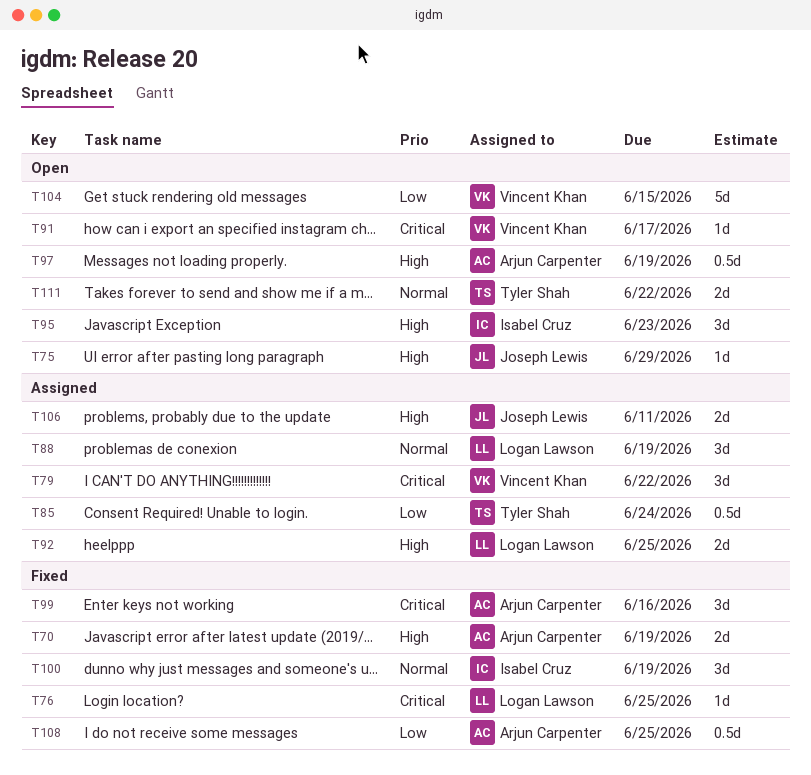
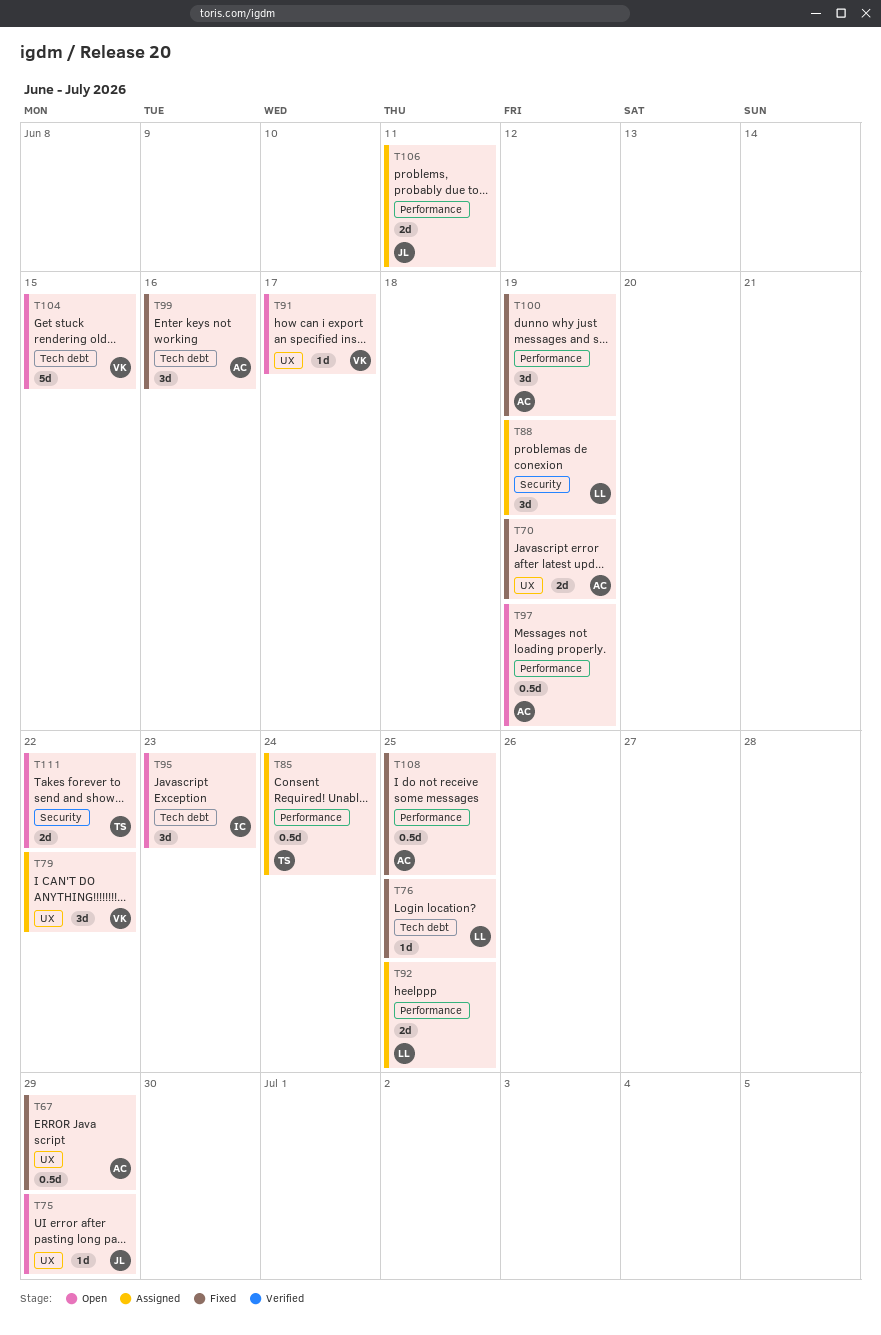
T67: none -> present
T100, owner: Isabel Cruz -> Arjun Carpenter

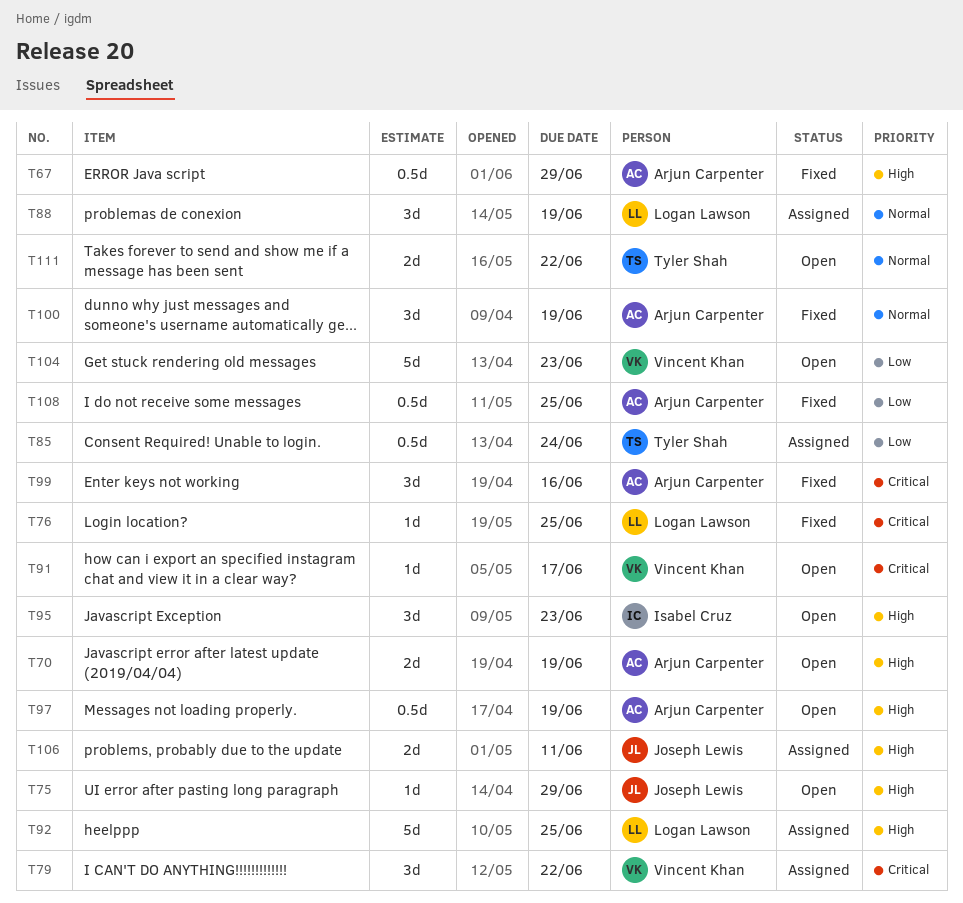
T70, status: Fixed -> Open
T92, estimate: 2d -> 5d
T104, due: Jun 15 -> Jun 23

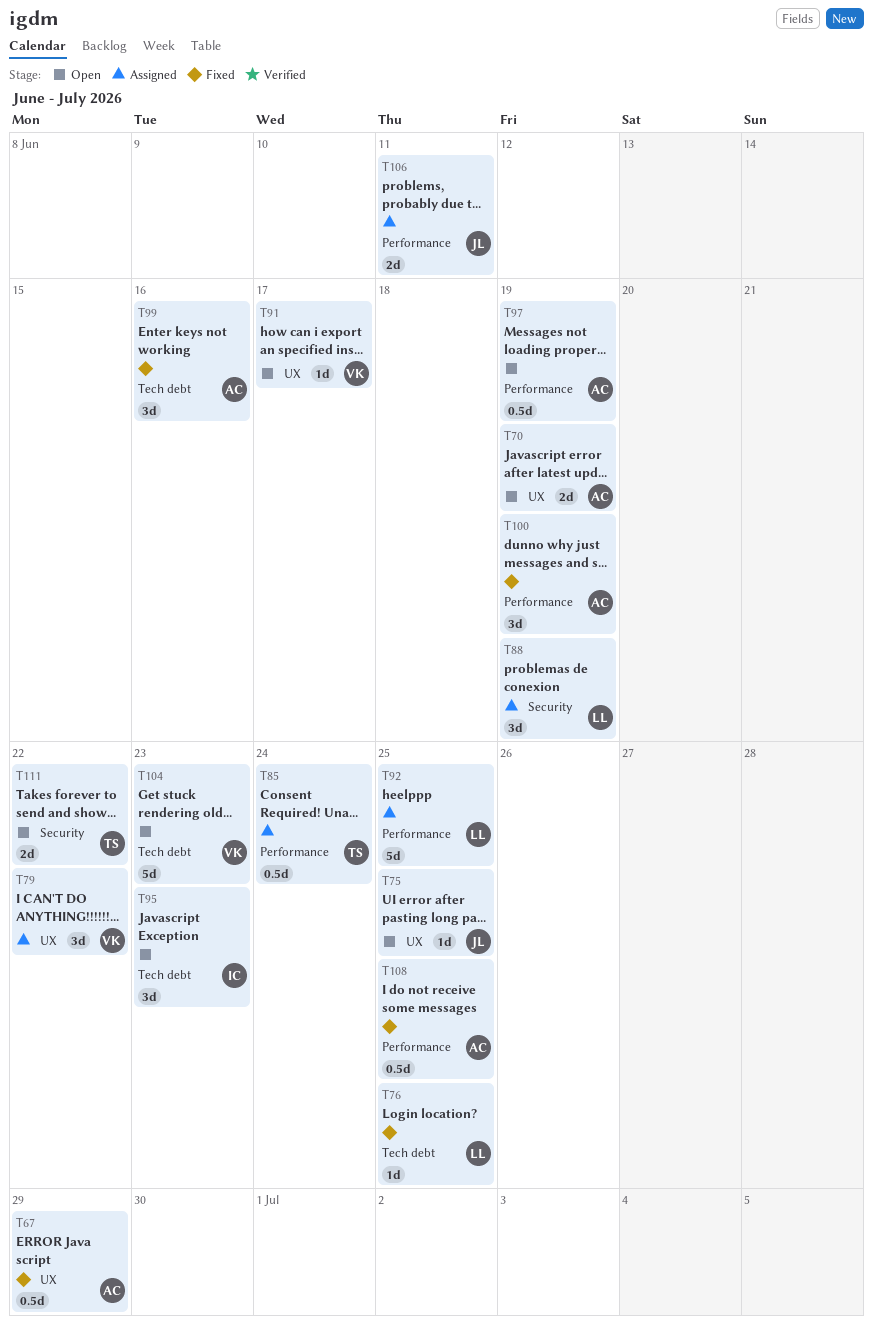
T75, due: Jun 29 -> Jun 25

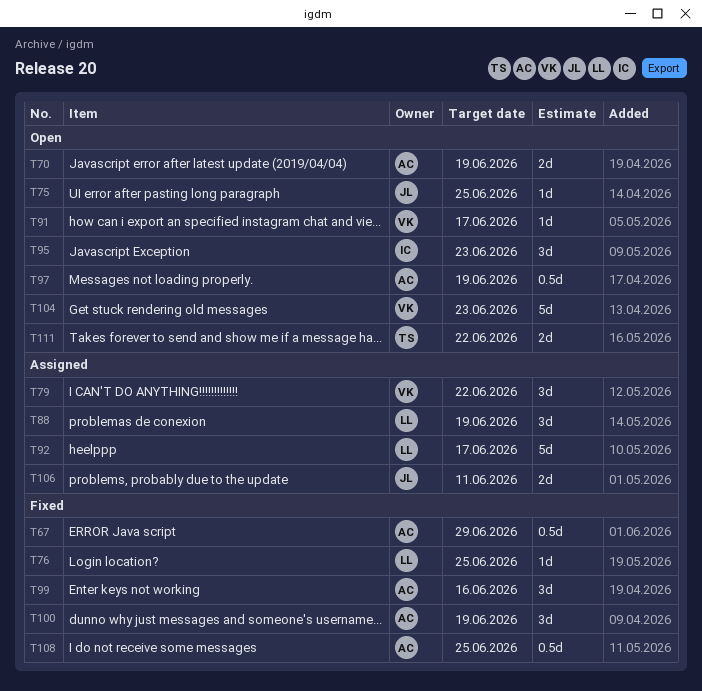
T85: present -> none
T92, due: Jun 25 -> Jun 17

